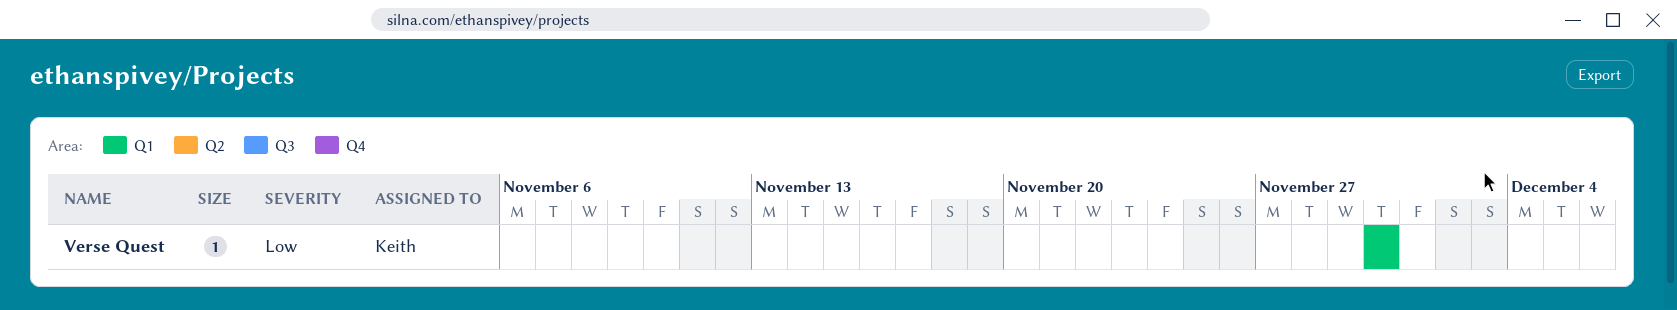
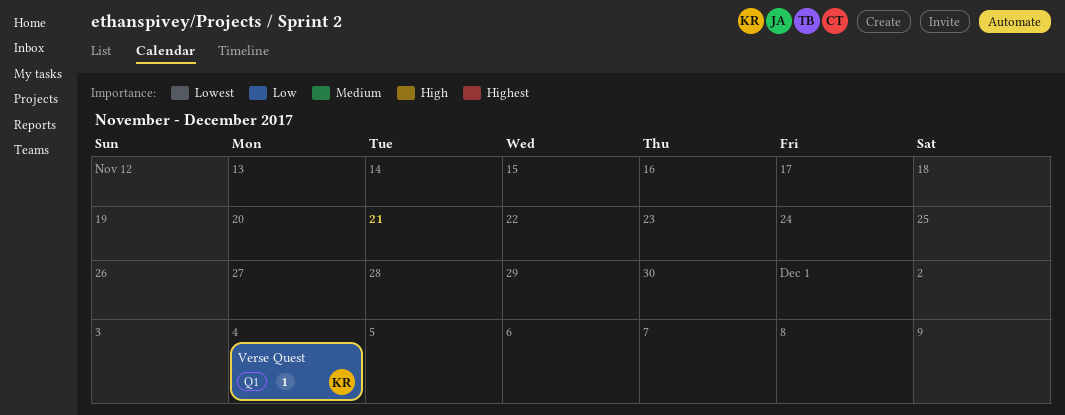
Verse Quest, due: Nov 30 -> Dec 4

